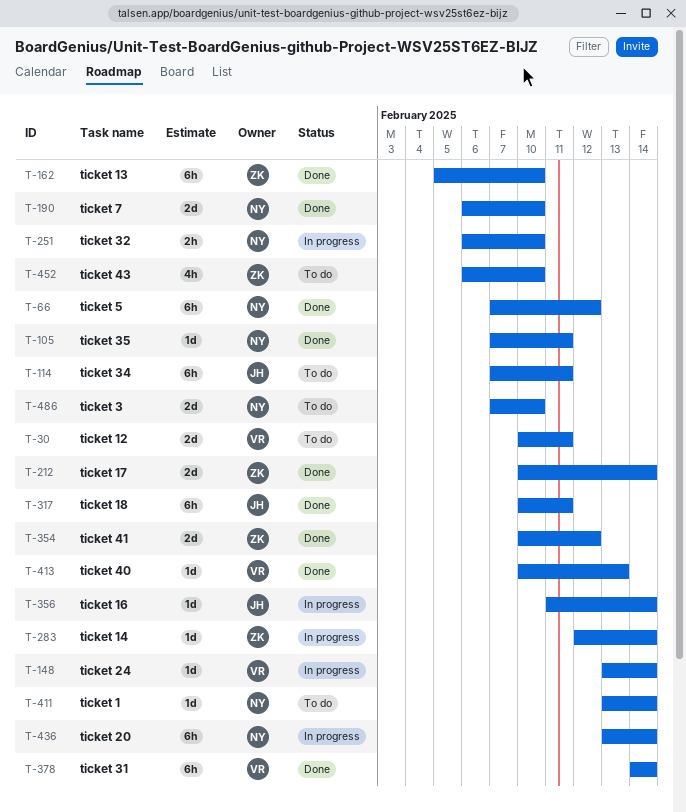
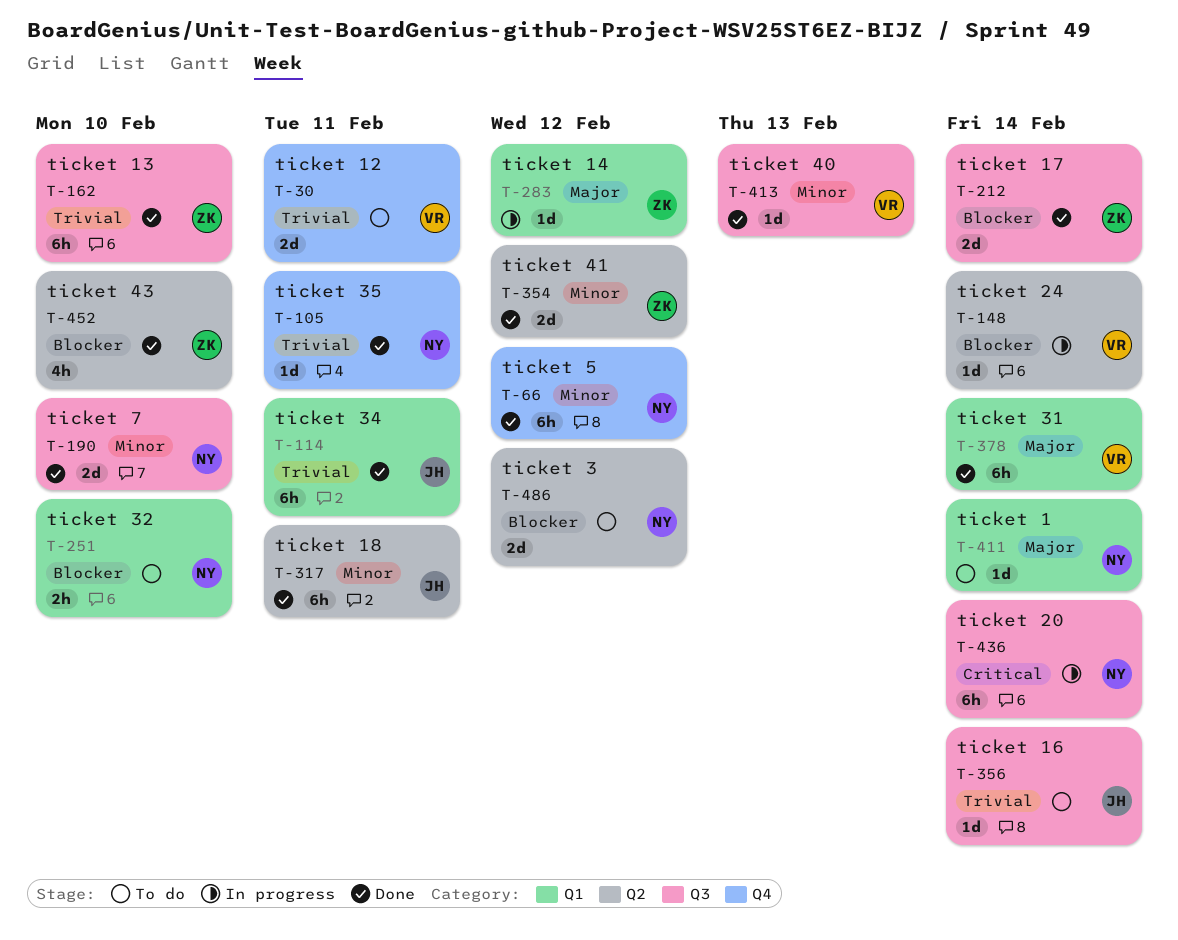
T-114, status: To do -> Done
T-251, status: In progress -> To do
T-283, due: Feb 14 -> Feb 12
T-356, status: In progress -> To do
T-452, status: To do -> Done
T-486, due: Feb 10 -> Feb 12

